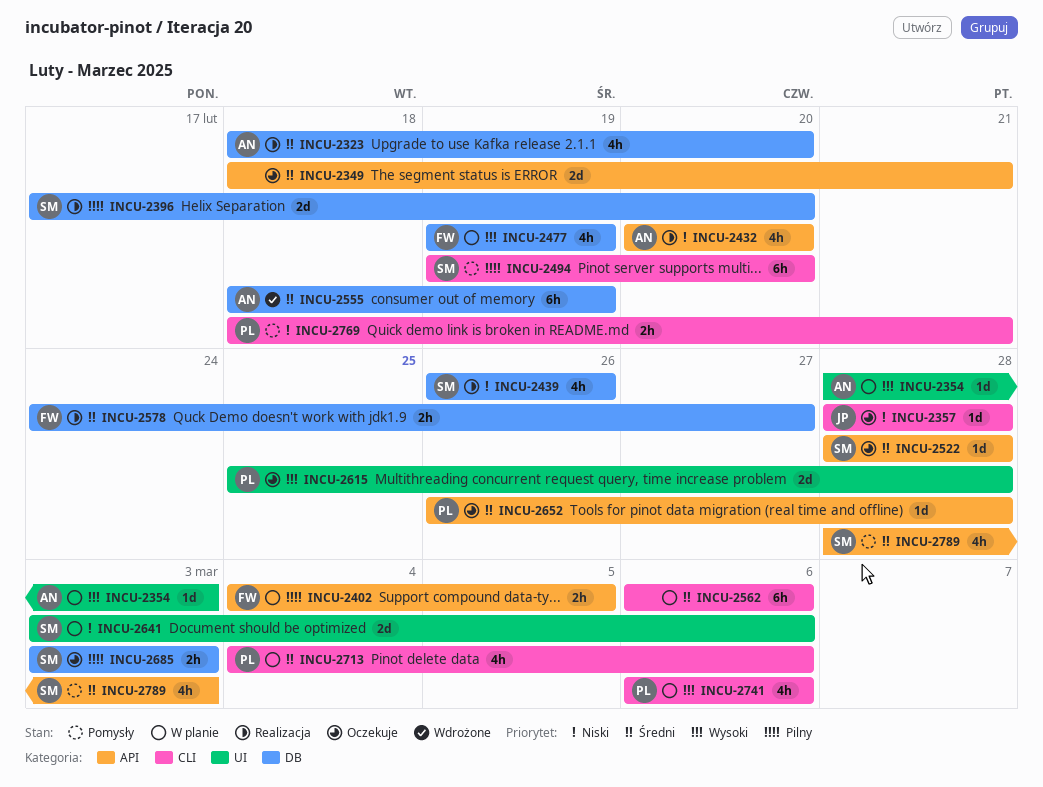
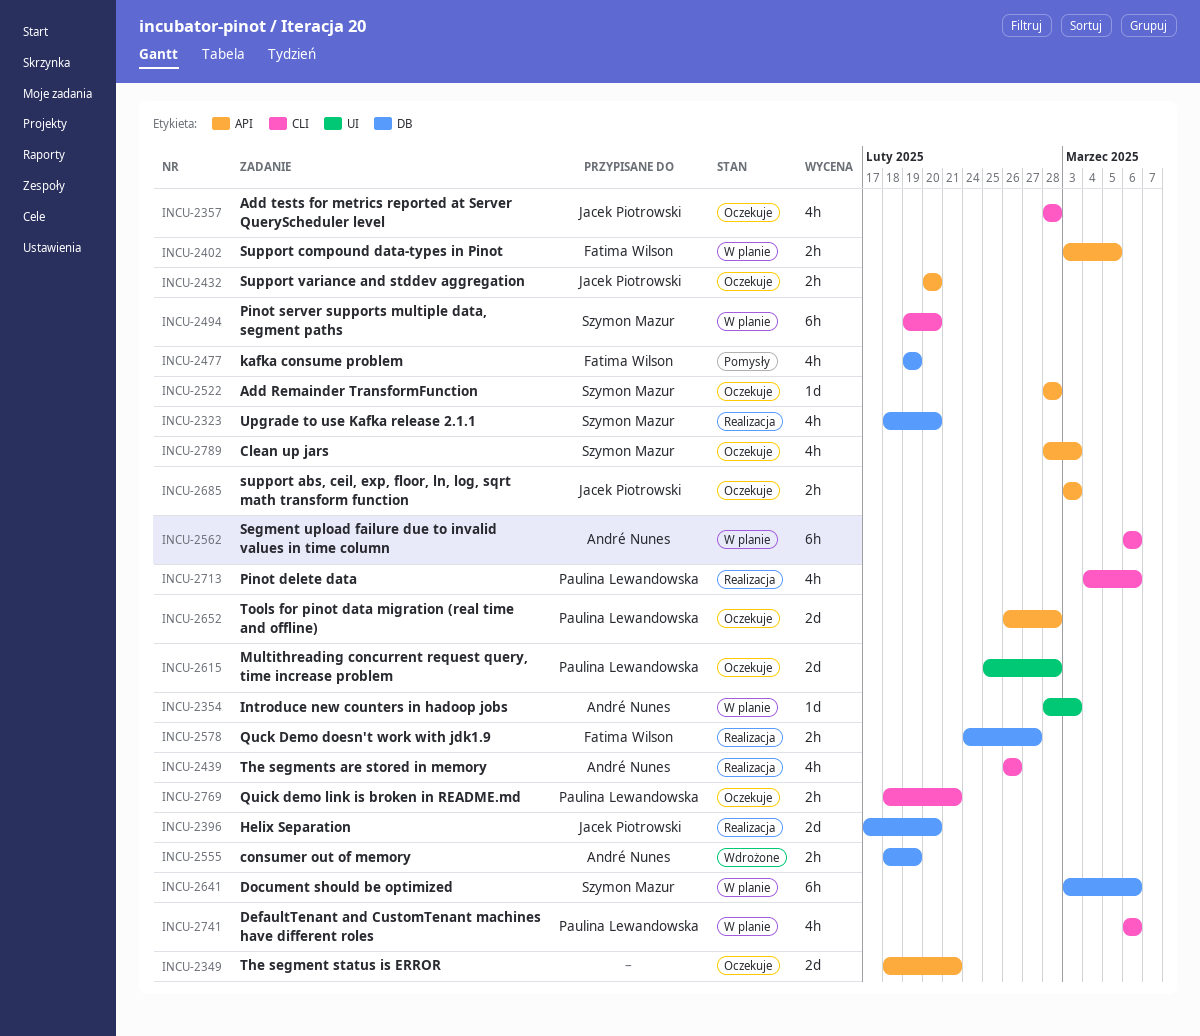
INCU-2323, owner: André Nunes -> Szymon Mazur
INCU-2357, estimate: 1d -> 4h
INCU-2396, owner: Szymon Mazur -> Jacek Piotrowski
INCU-2402, start: Mar 4 -> Mar 3
INCU-2432, status: Realizacja -> Oczekuje
INCU-2432, owner: André Nunes -> Jacek Piotrowski
INCU-2432, estimate: 4h -> 2h
INCU-2439, owner: Szymon Mazur -> André Nunes
INCU-2439, label: DB -> CLI
INCU-2477, status: W planie -> Pomysły
INCU-2494, status: Pomysły -> W planie
INCU-2555, estimate: 6h -> 2h
INCU-2562, owner: none -> André Nunes
INCU-2641, label: UI -> DB
INCU-2641, estimate: 2d -> 6h
INCU-2652, estimate: 1d -> 2d
INCU-2685, owner: Szymon Mazur -> Jacek Piotrowski
INCU-2685, label: DB -> API
INCU-2713, status: W planie -> Realizacja
INCU-2769, status: Pomysły -> Oczekuje
INCU-2789, status: Pomysły -> Oczekuje

